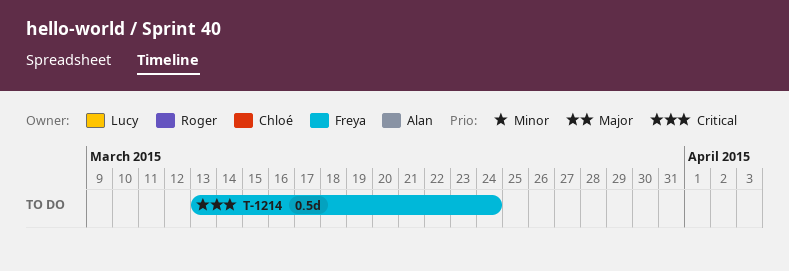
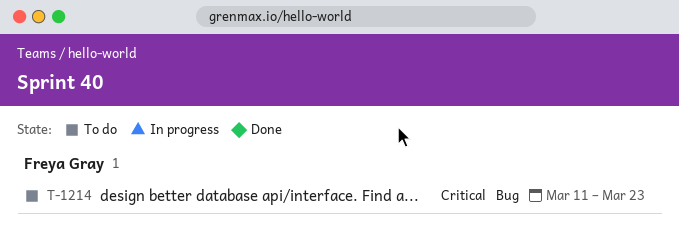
T-1214, start: Mar 13 -> Mar 11
T-1214, due: Mar 24 -> Mar 23

